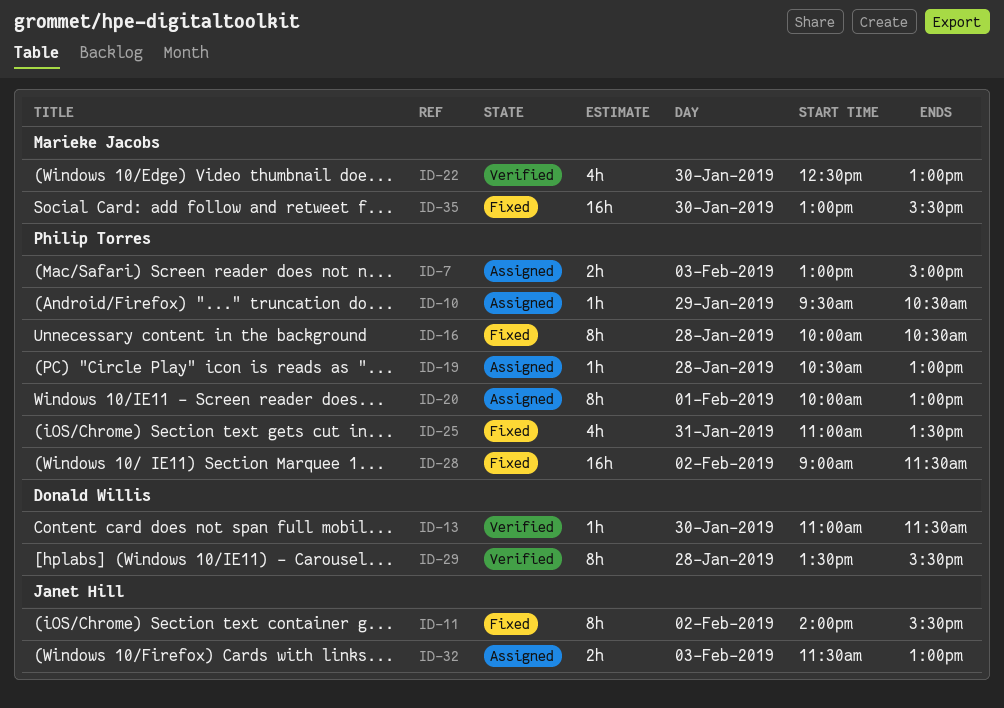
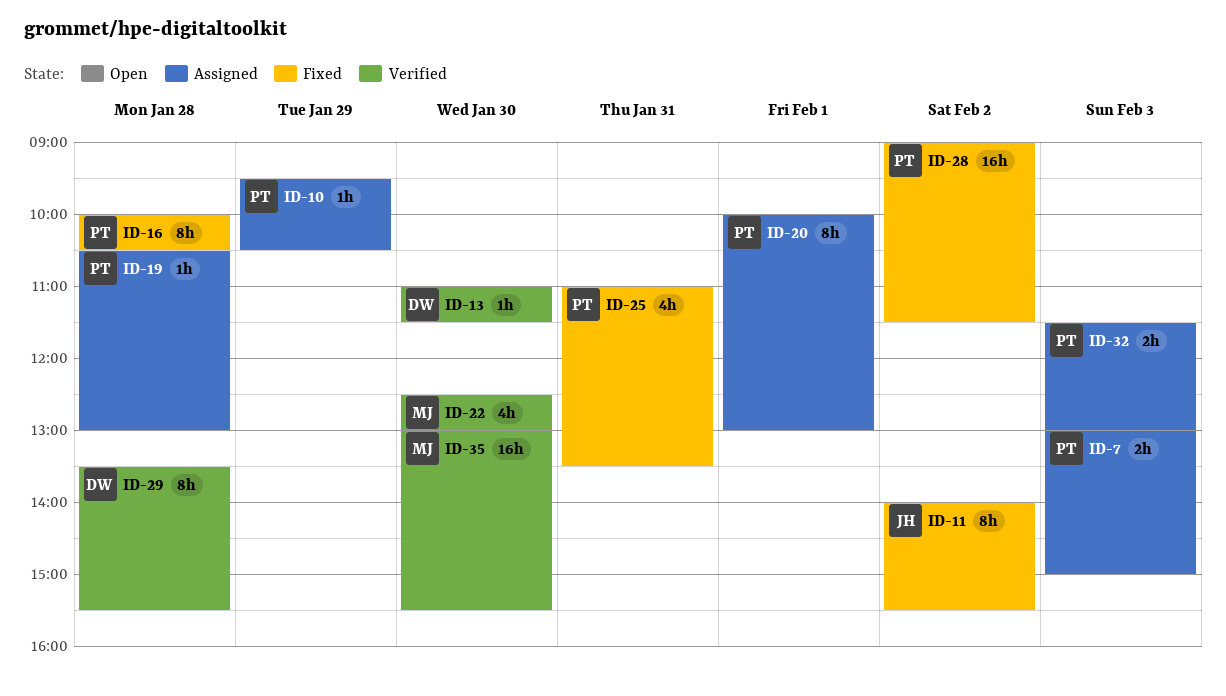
ID-32, owner: Janet Hill -> Philip Torres
ID-35, status: Fixed -> Verified

